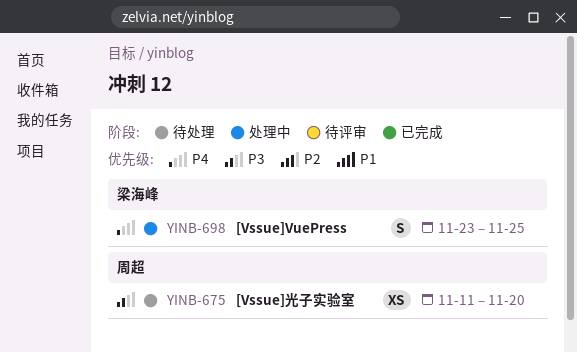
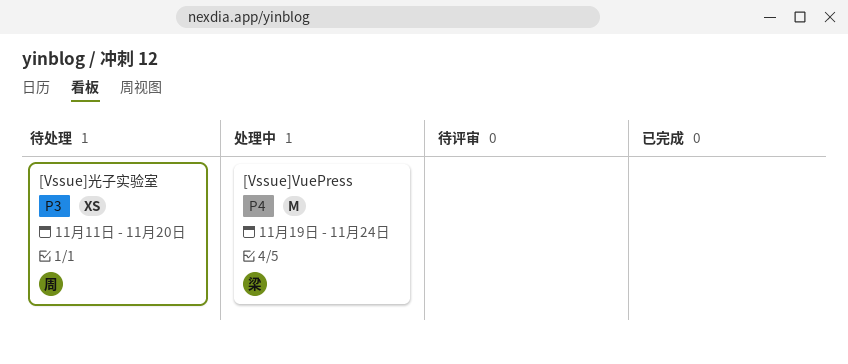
[Vssue]VuePress, estimate: S -> M
[Vssue]VuePress, start: Nov 23 -> Nov 19
[Vssue]VuePress, due: Nov 25 -> Nov 24

